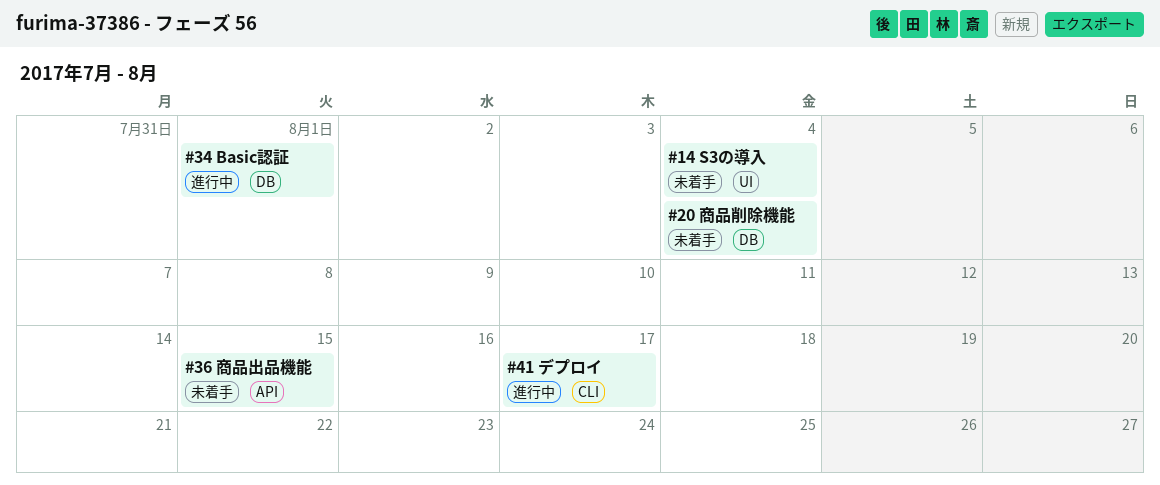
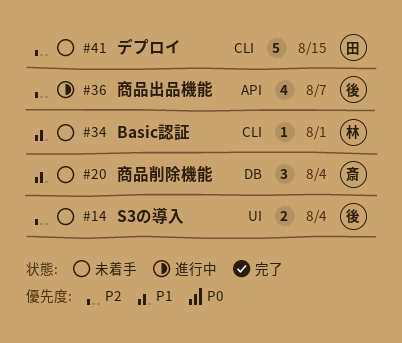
#34, status: 進行中 -> 未着手
#34, label: DB -> CLI
#36, status: 未着手 -> 進行中
#36, due: Aug 15 -> Aug 7
#41, status: 進行中 -> 未着手
#41, due: Aug 17 -> Aug 15

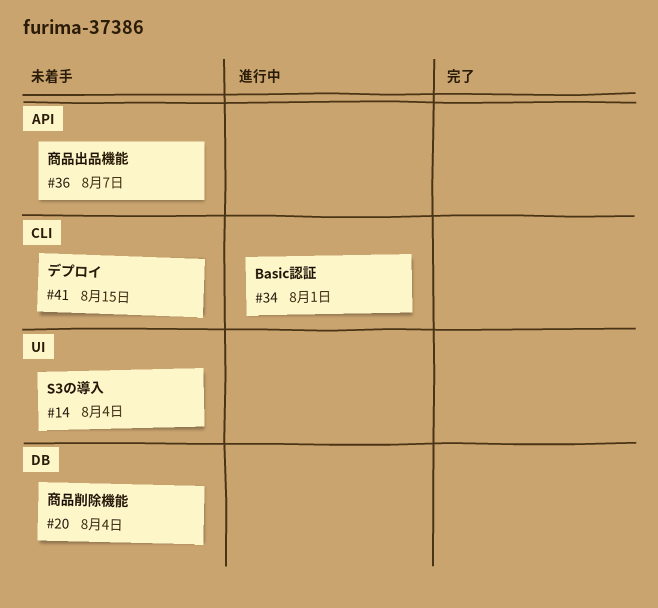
#34, status: 未着手 -> 進行中
#36, status: 進行中 -> 未着手

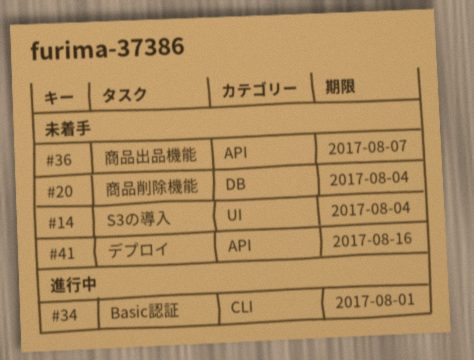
#41, label: CLI -> API
#41, due: Aug 15 -> Aug 16

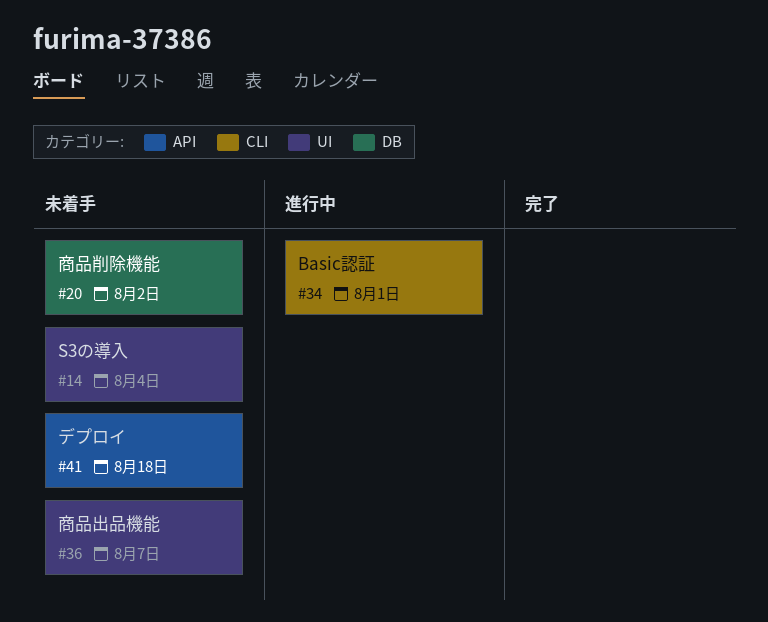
#20, due: Aug 4 -> Aug 2
#36, label: API -> UI
#41, due: Aug 16 -> Aug 18

